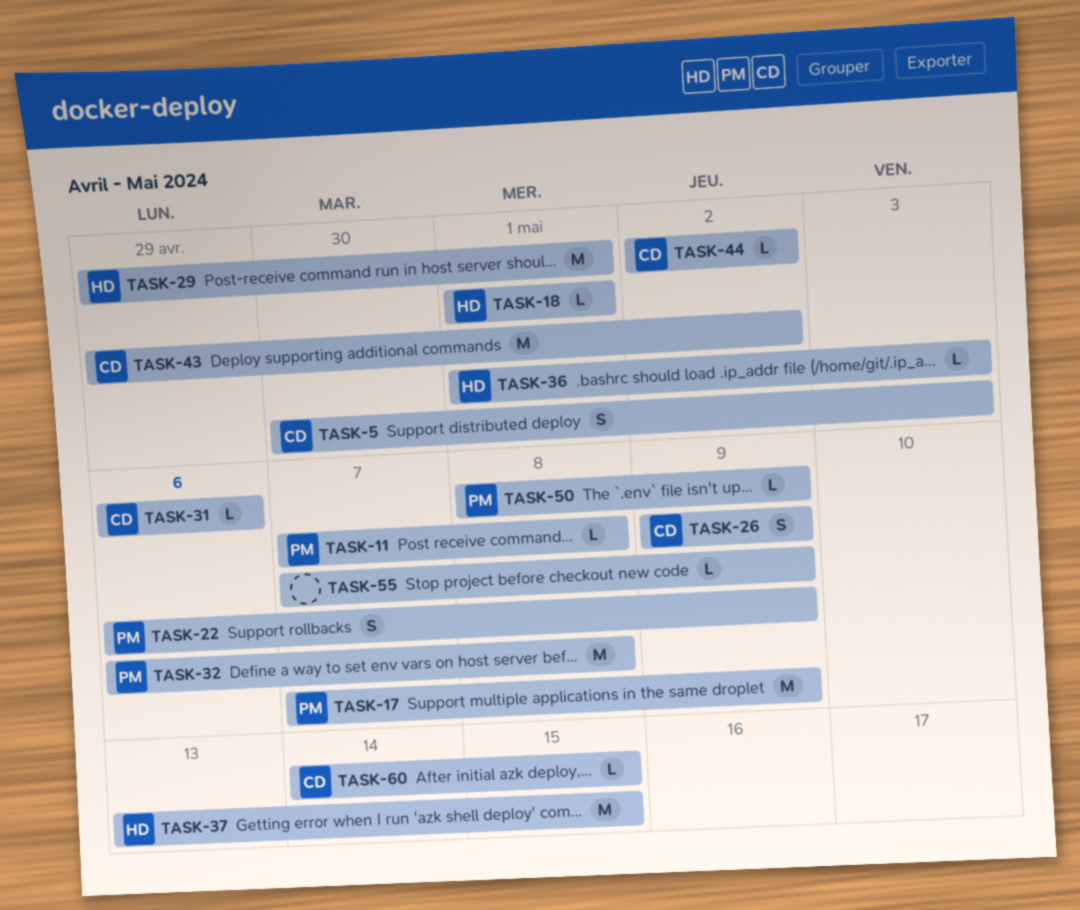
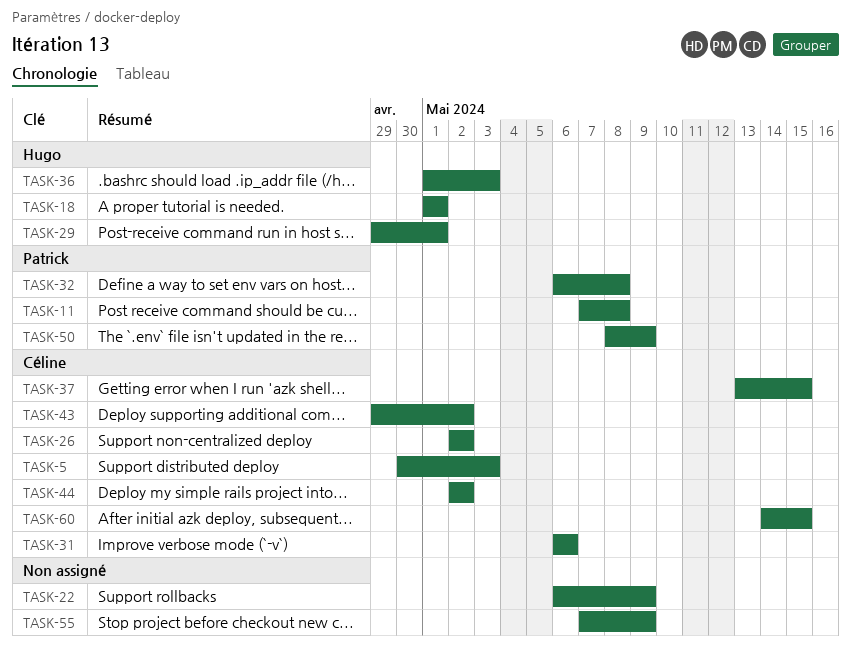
TASK-17: present -> none
TASK-22, owner: Patrick -> none
TASK-26, start: May 9 -> May 2
TASK-26, due: May 9 -> May 2
TASK-37, owner: Hugo -> Céline

